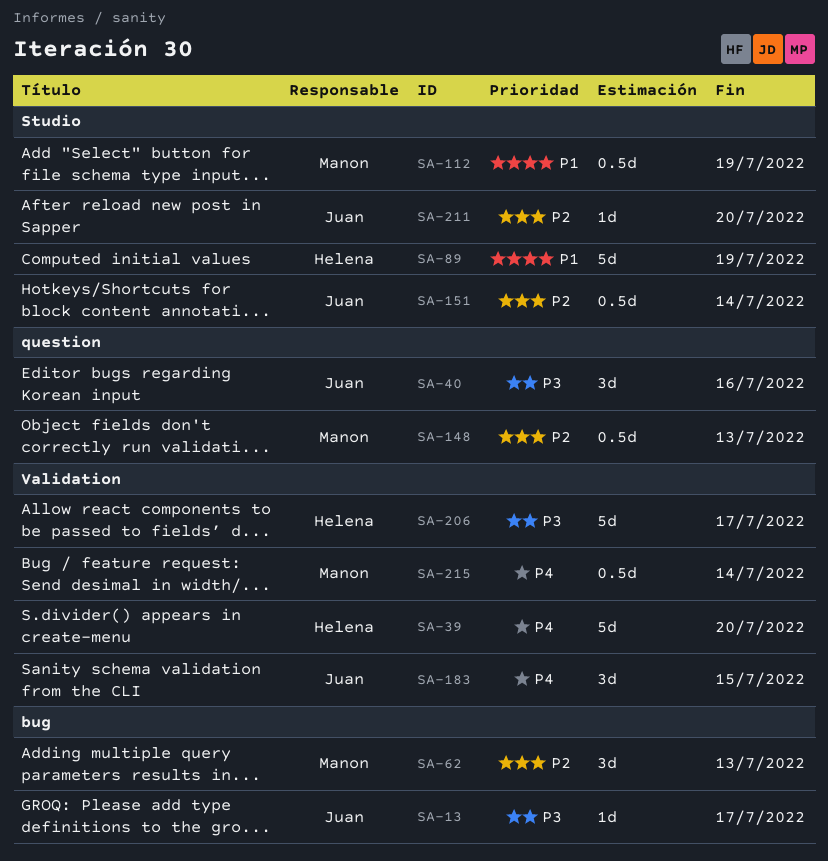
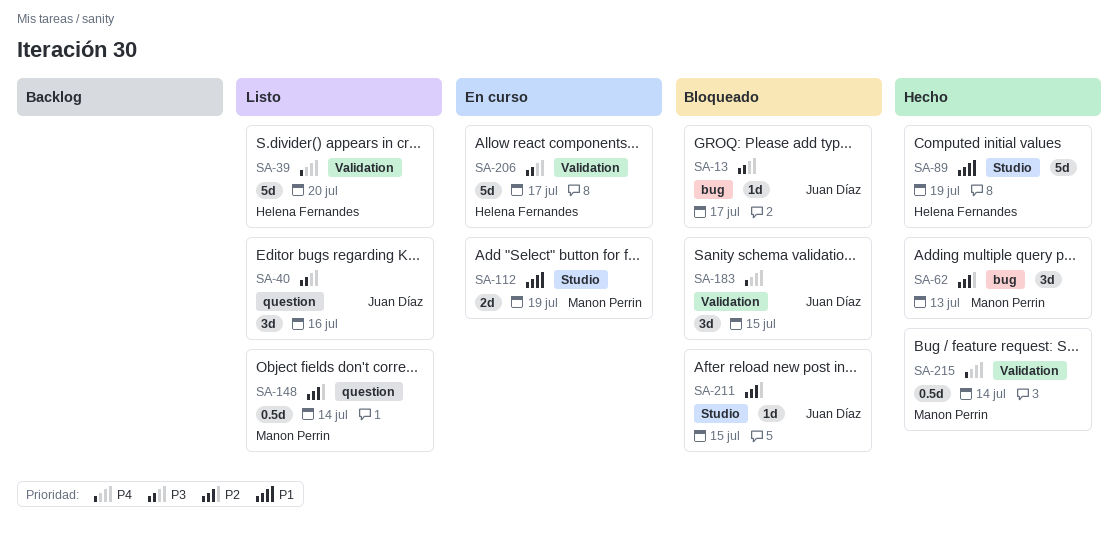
SA-112, estimate: 0.5d -> 2d
SA-148, due: Jul 13 -> Jul 14
SA-151: present -> none
SA-211, due: Jul 20 -> Jul 15

